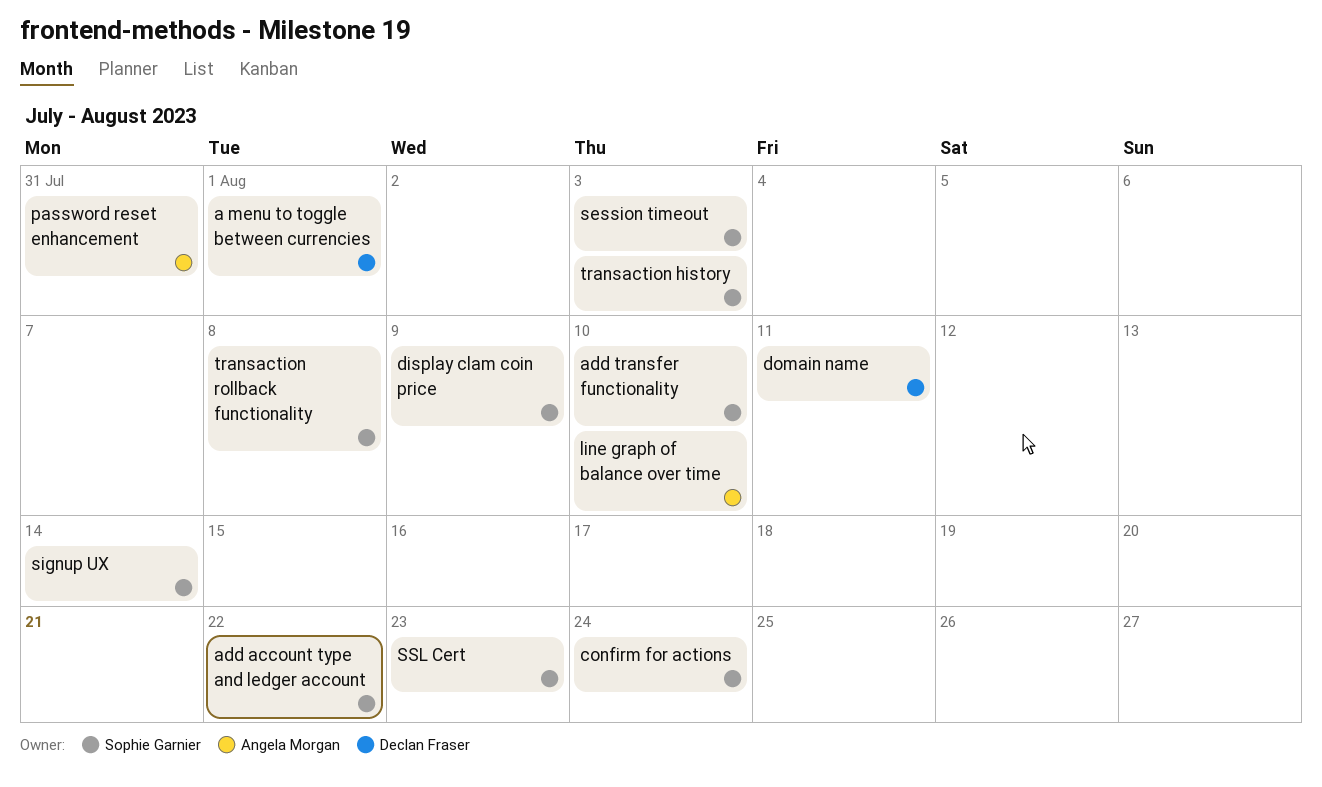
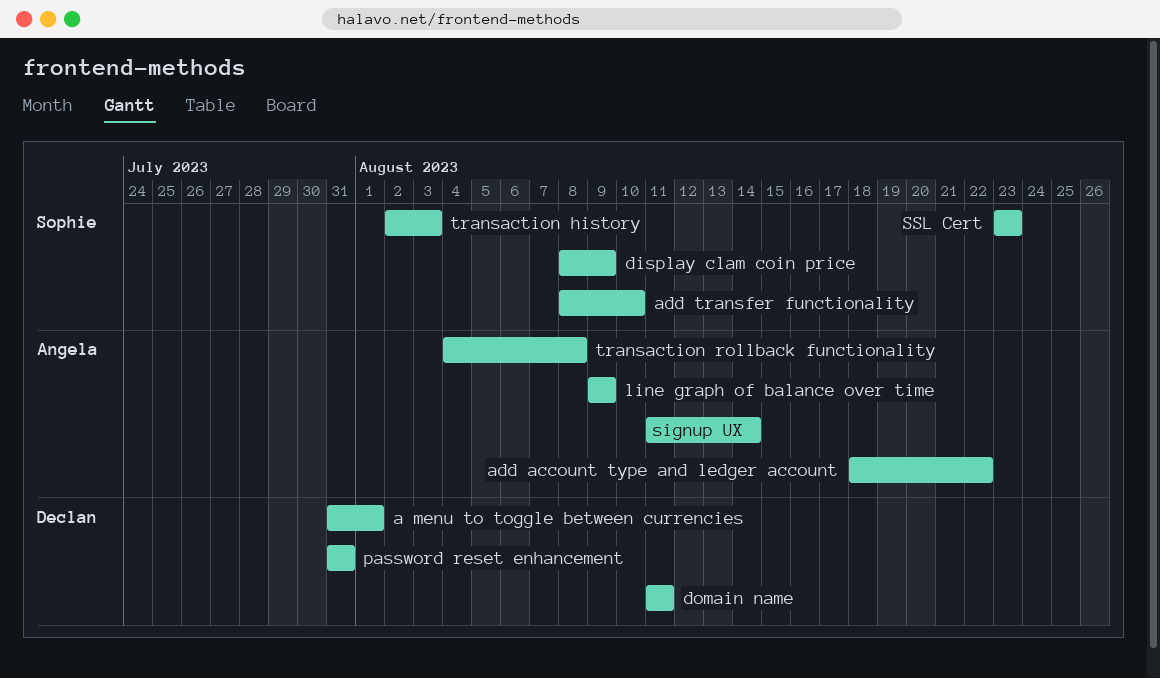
add account type and ledger account, owner: Sophie Garnier -> Angela Morgan
confirm for actions: present -> none
line graph of balance over time, due: Aug 10 -> Aug 9
password reset enhancement, owner: Angela Morgan -> Declan Fraser
session timeout: present -> none
signup UX, owner: Sophie Garnier -> Angela Morgan
transaction rollback functionality, owner: Sophie Garnier -> Angela Morgan

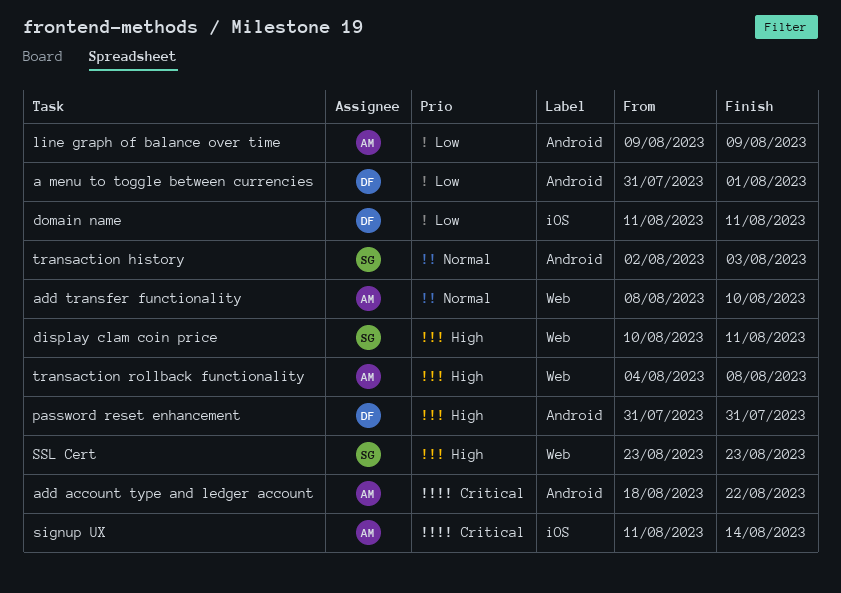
add transfer functionality, owner: Sophie -> Angela
display clam coin price, start: Aug 8 -> Aug 10
display clam coin price, due: Aug 9 -> Aug 11

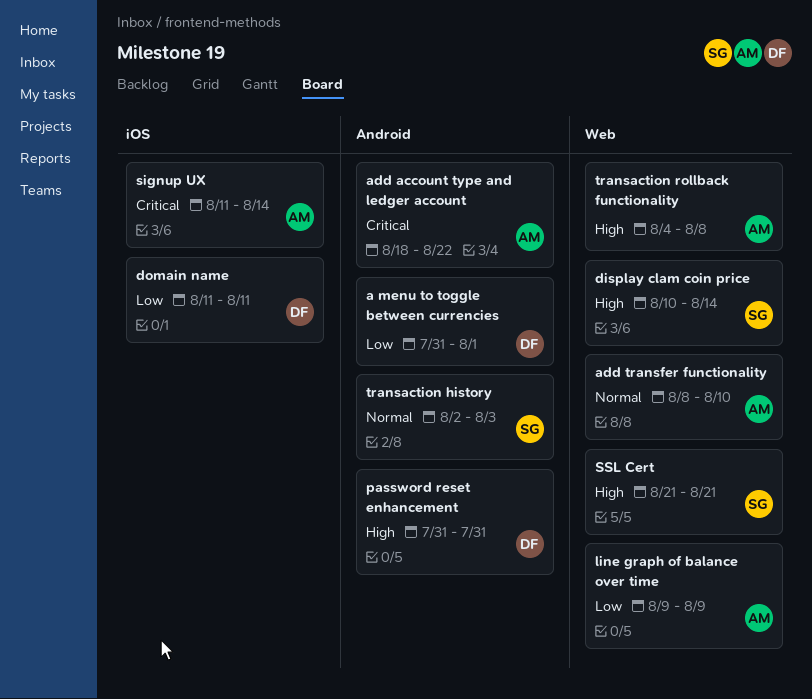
display clam coin price, due: Aug 11 -> Aug 14
line graph of balance over time, label: Android -> Web
SSL Cert, start: Aug 23 -> Aug 21
SSL Cert, due: Aug 23 -> Aug 21

